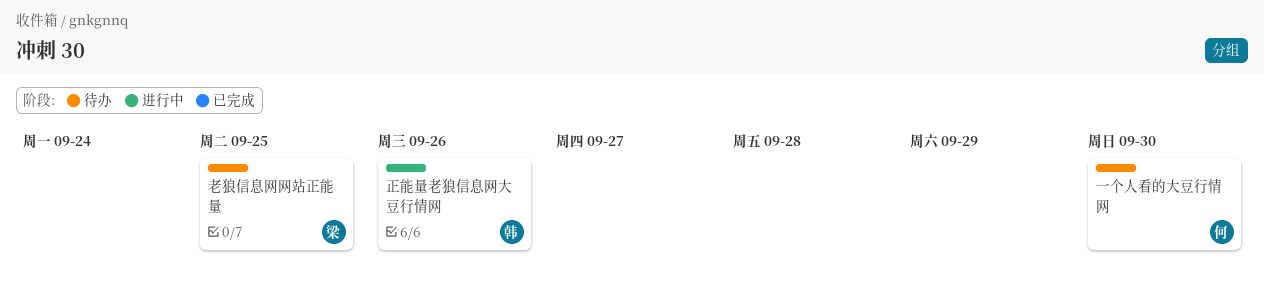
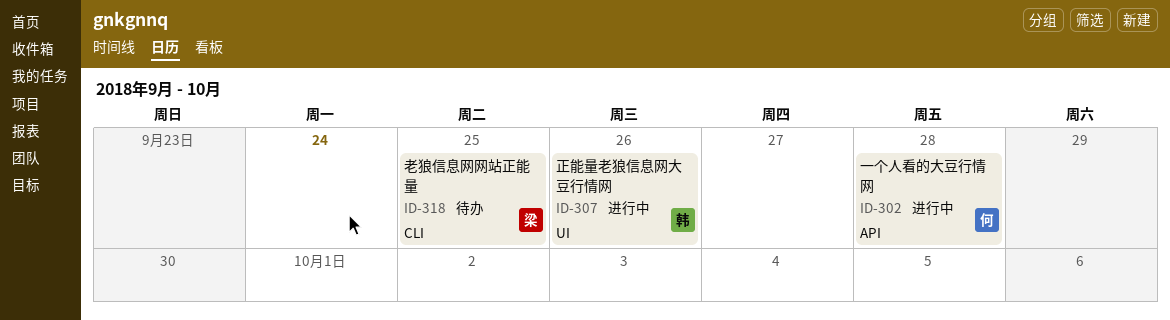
一个人看的大豆行情网, status: 待办 -> 进行中
一个人看的大豆行情网, due: Sep 30 -> Sep 28

